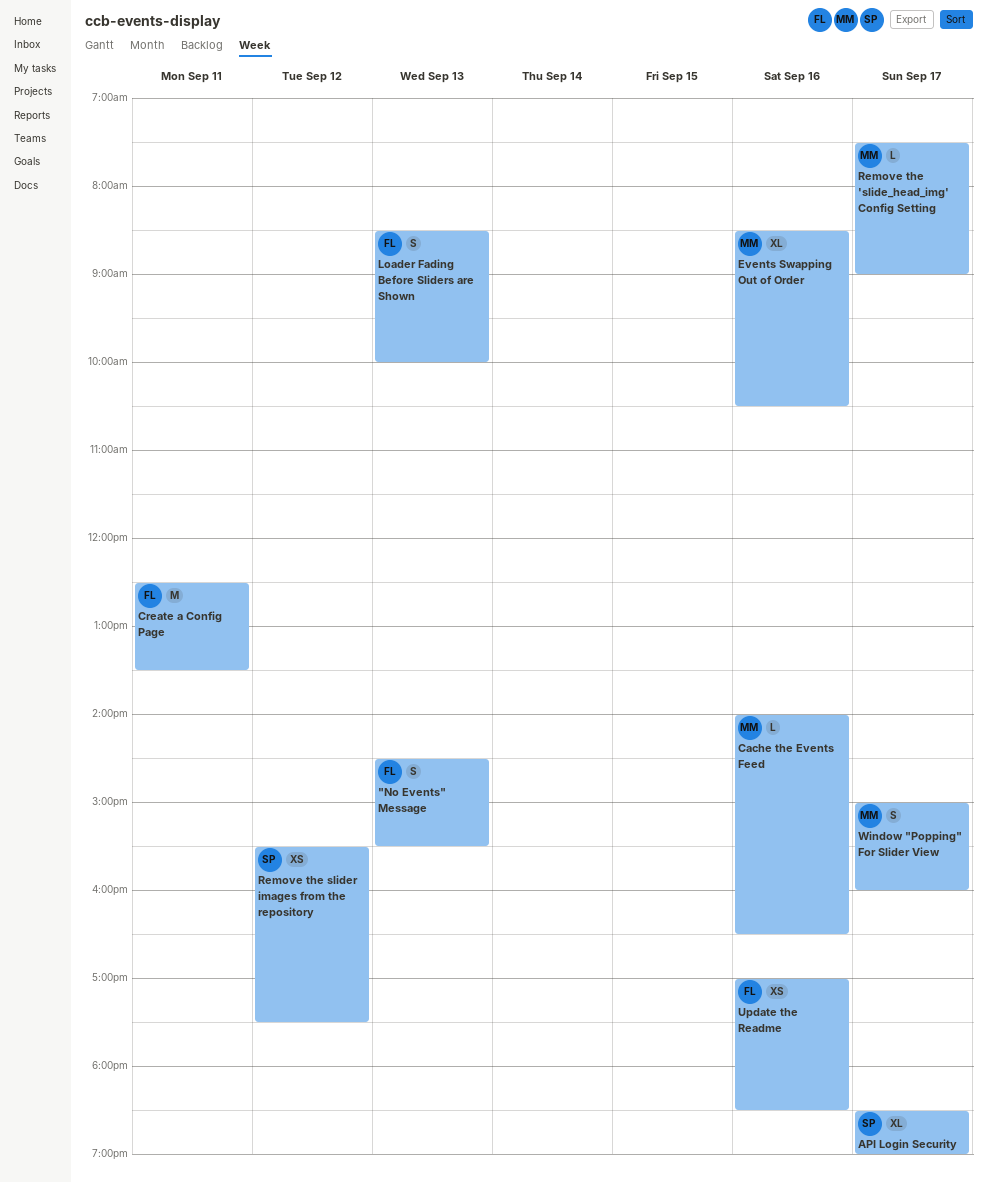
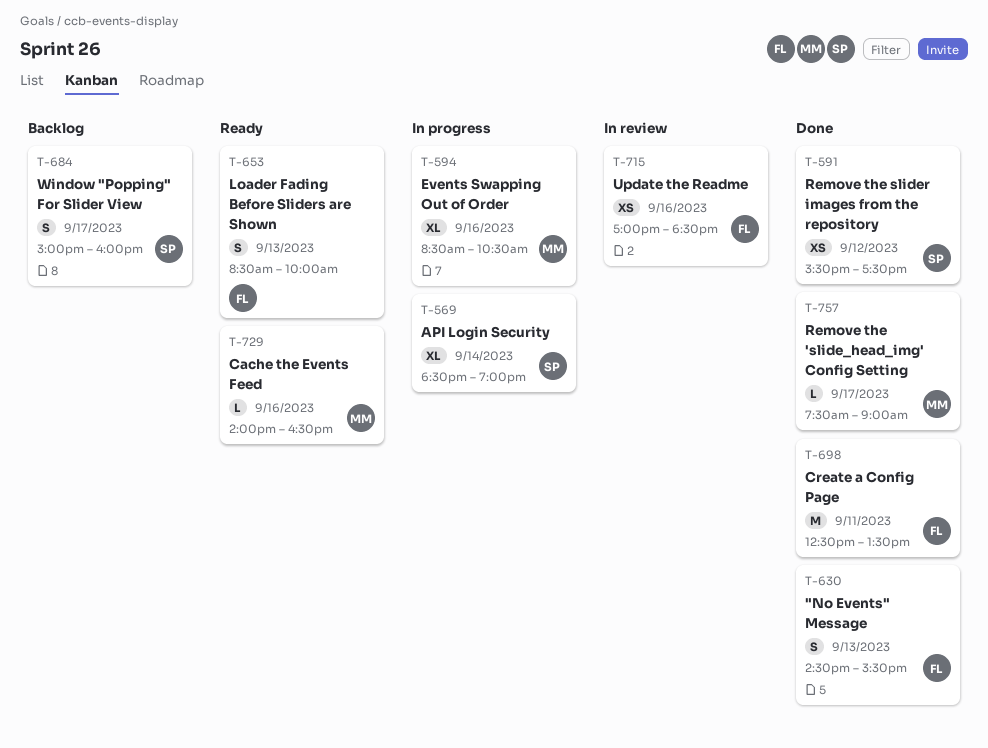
API Login Security, day: Sep 17 -> Sep 14
Window "Popping" For Slider View, owner: MM -> SP

